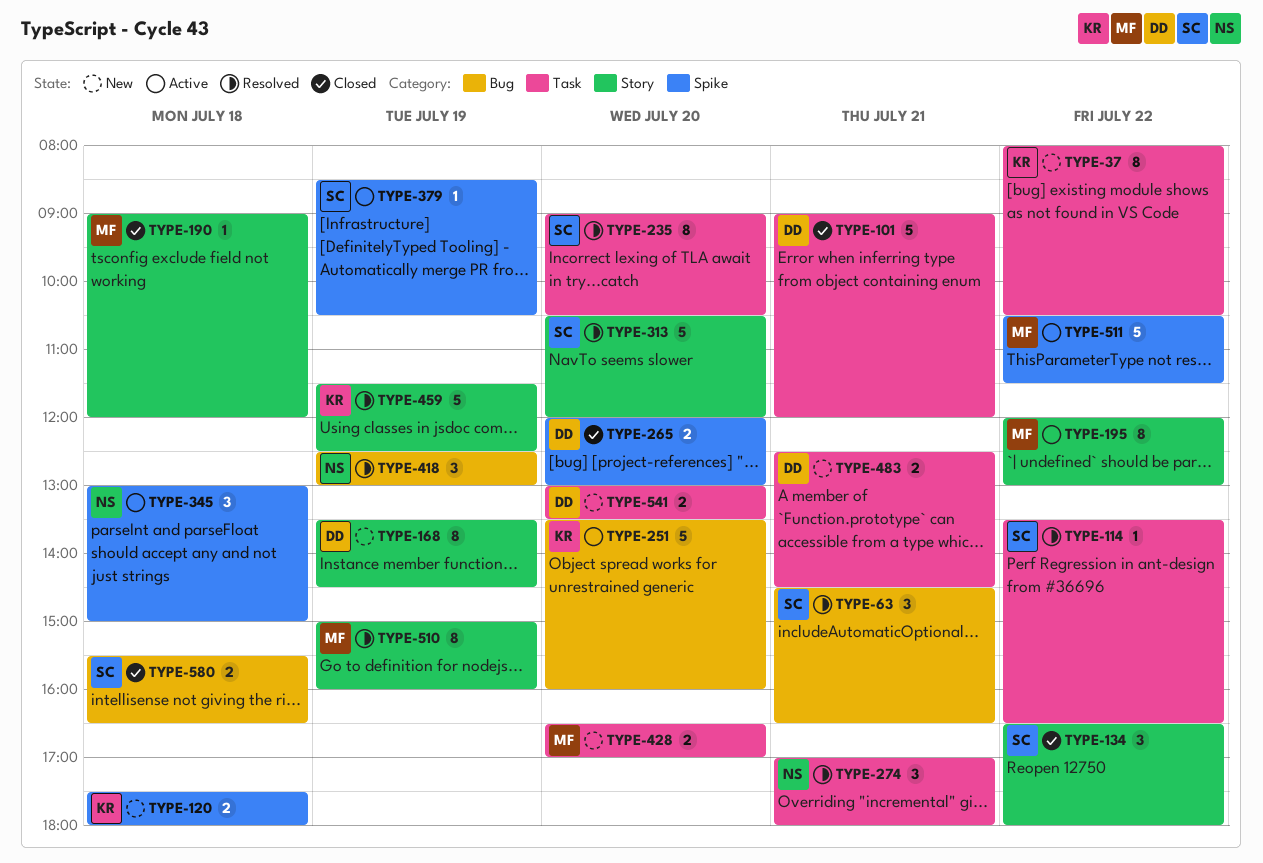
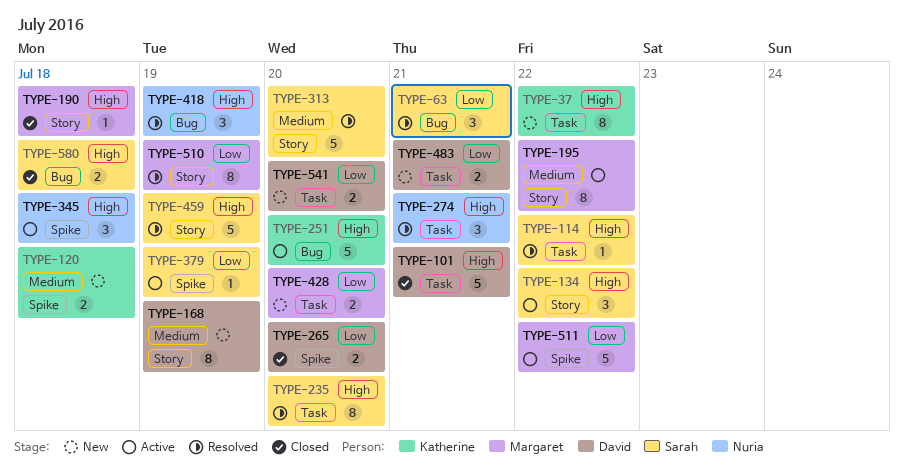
TYPE-134, status: Closed -> Active
TYPE-459, owner: Katherine -> Sarah

